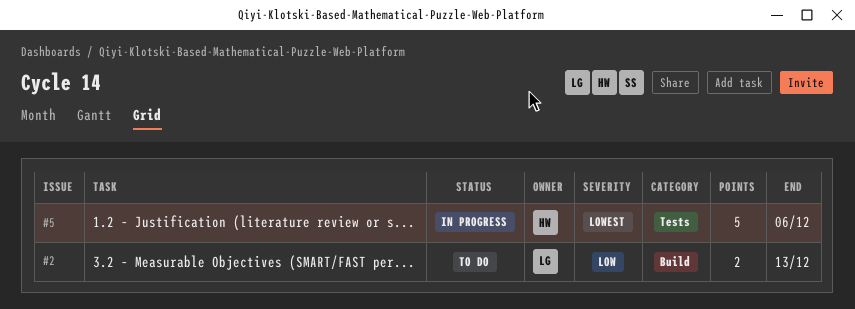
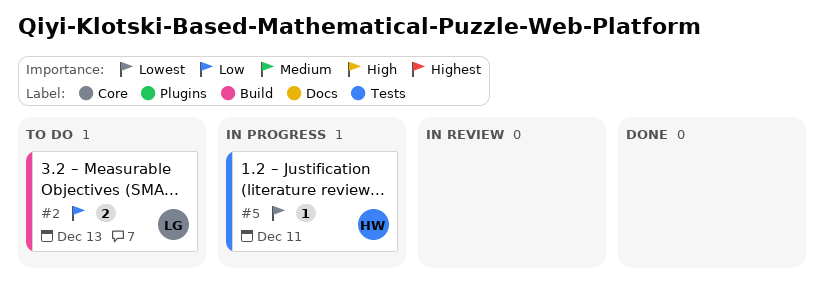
#5, estimate: 5 -> 1
#5, due: Dec 6 -> Dec 11

